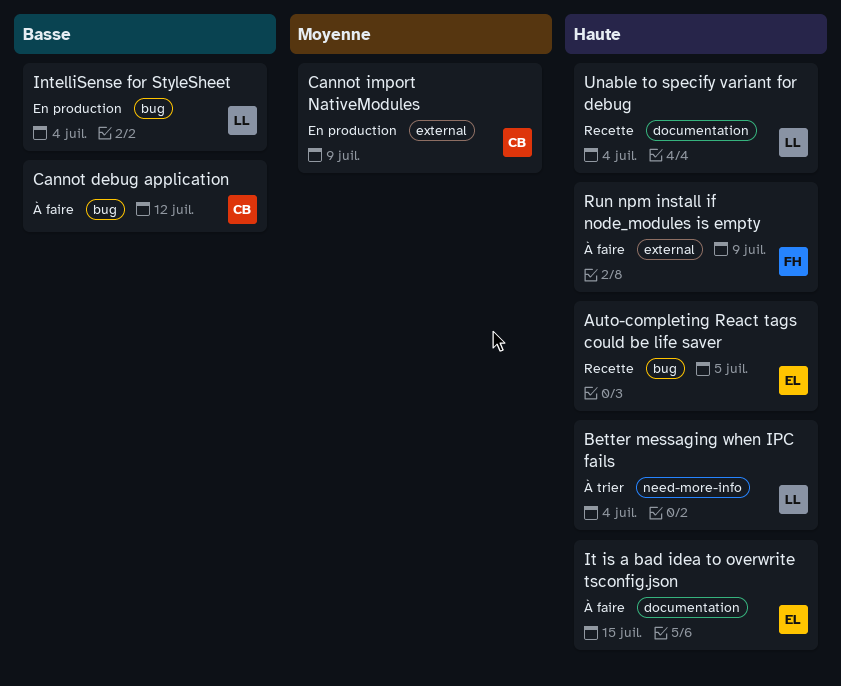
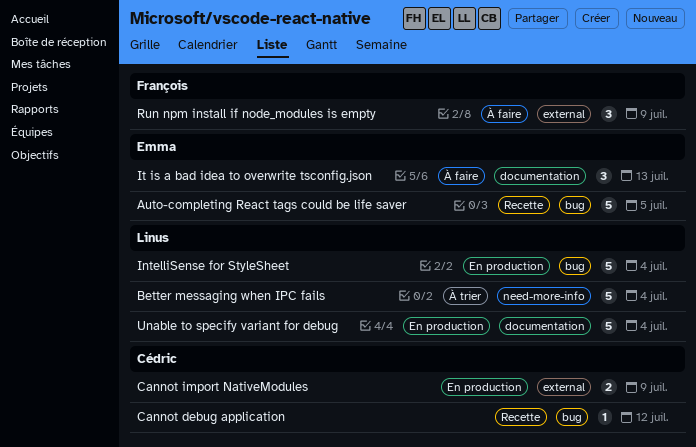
Cannot debug application, status: À faire -> Recette
It is a bad idea to overwrite tsconfig.json, due: Jul 15 -> Jul 13
Unable to specify variant for debug, status: Recette -> En production

